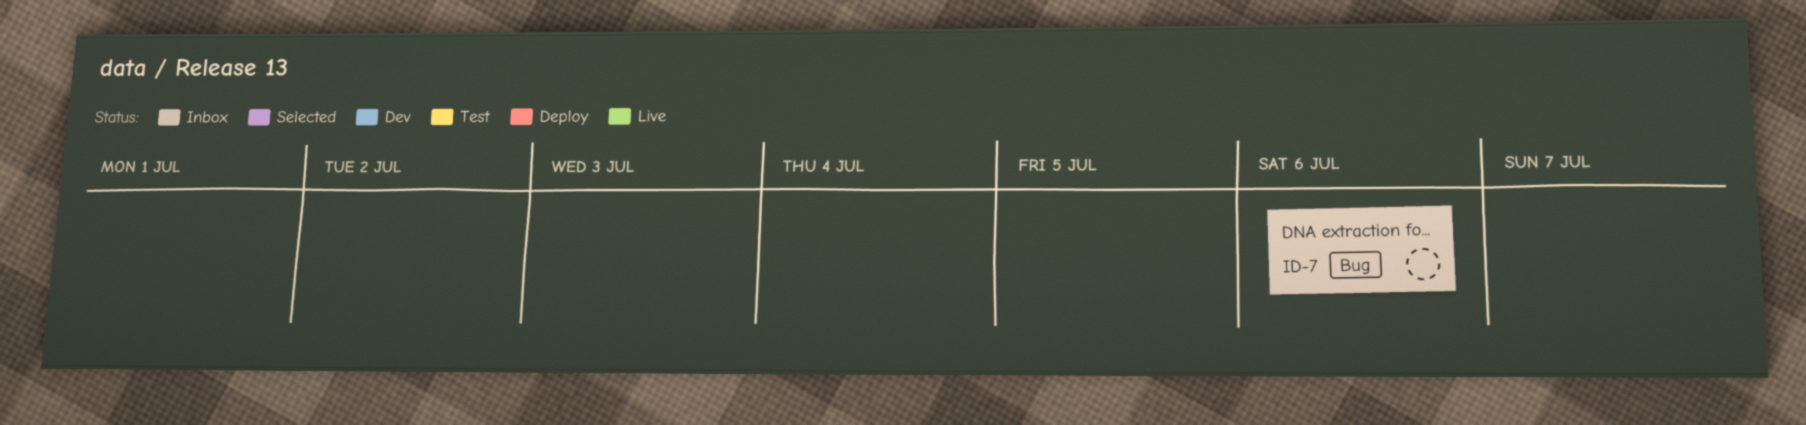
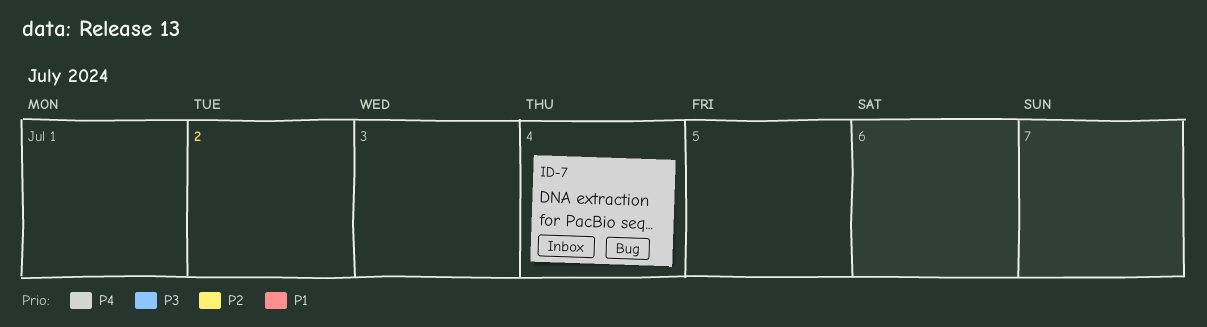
ID-7, due: Jul 6 -> Jul 4

